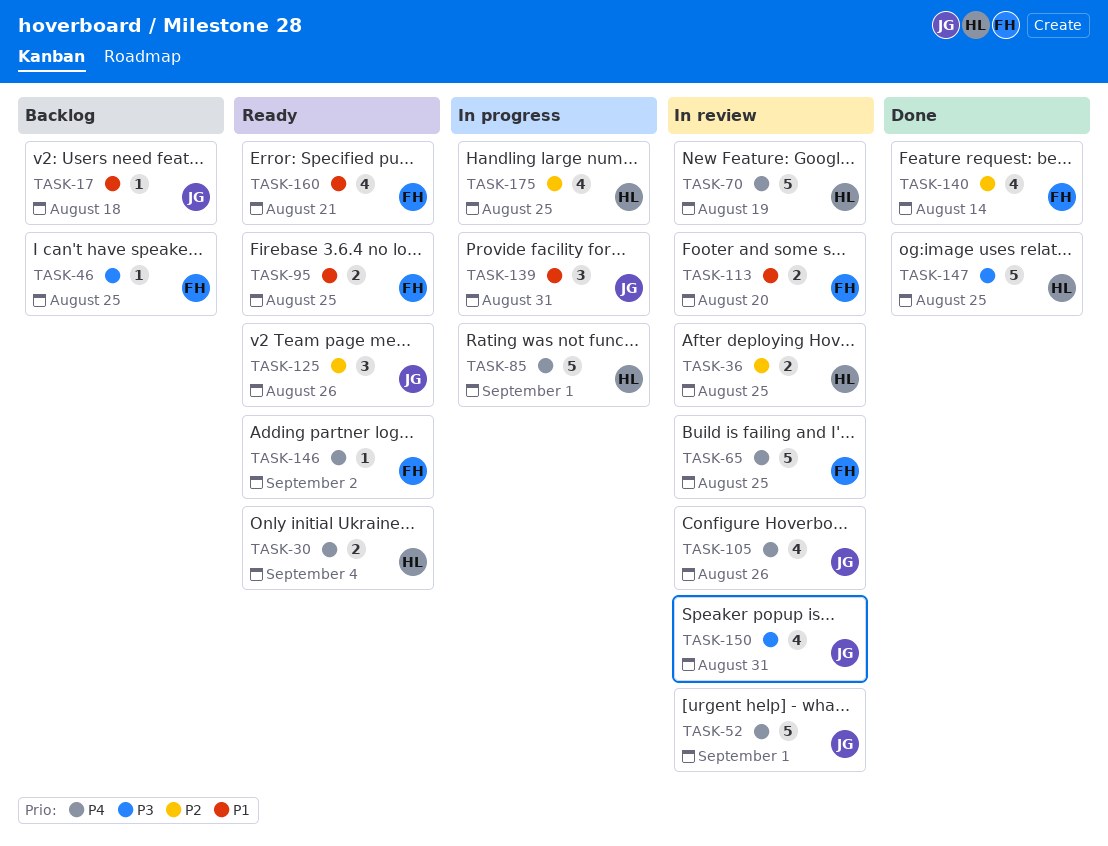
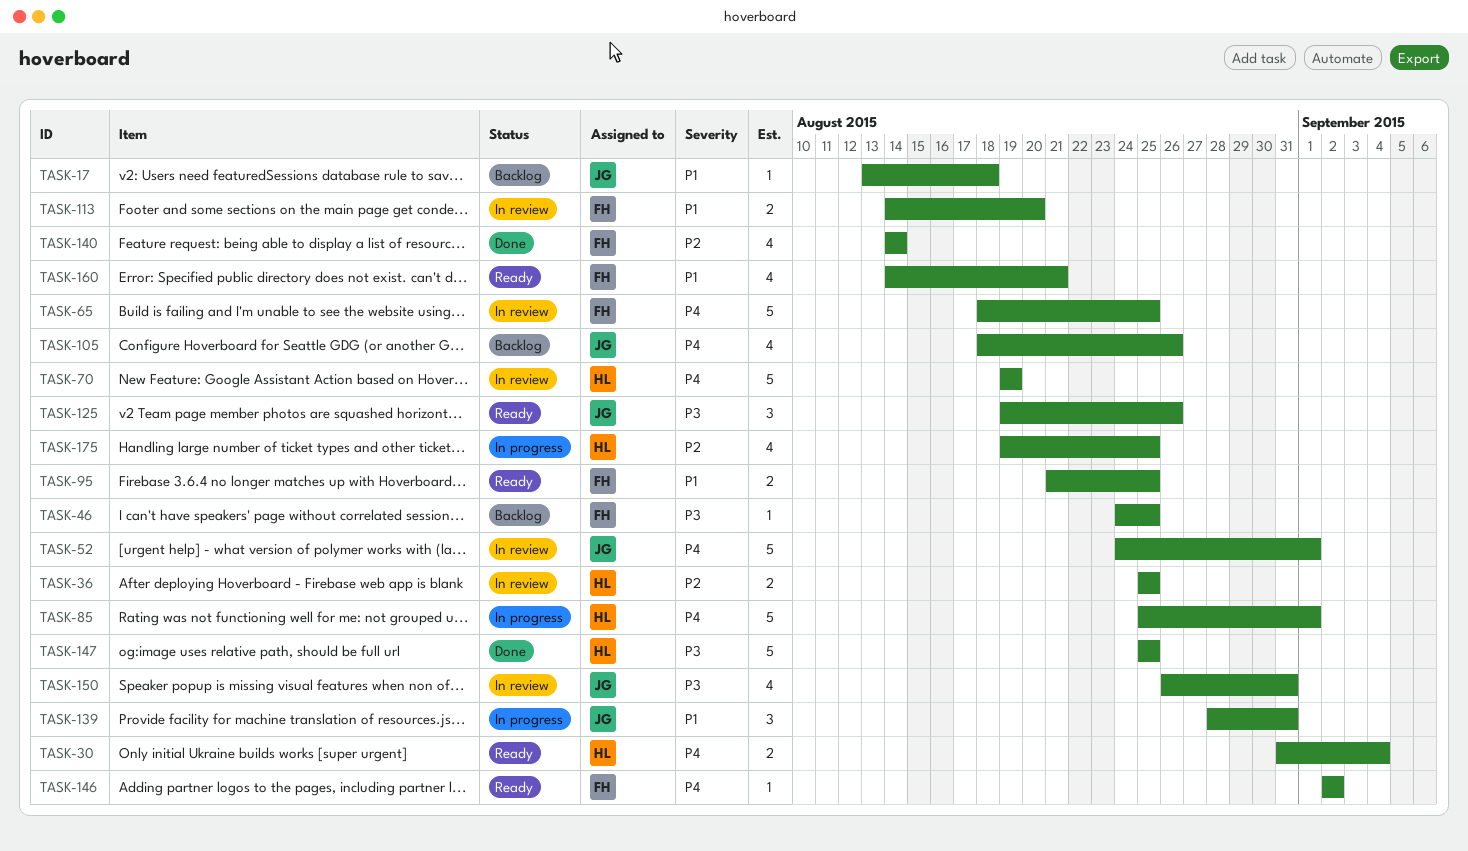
TASK-105, status: In review -> Backlog
TASK-125, priority: P2 -> P3

